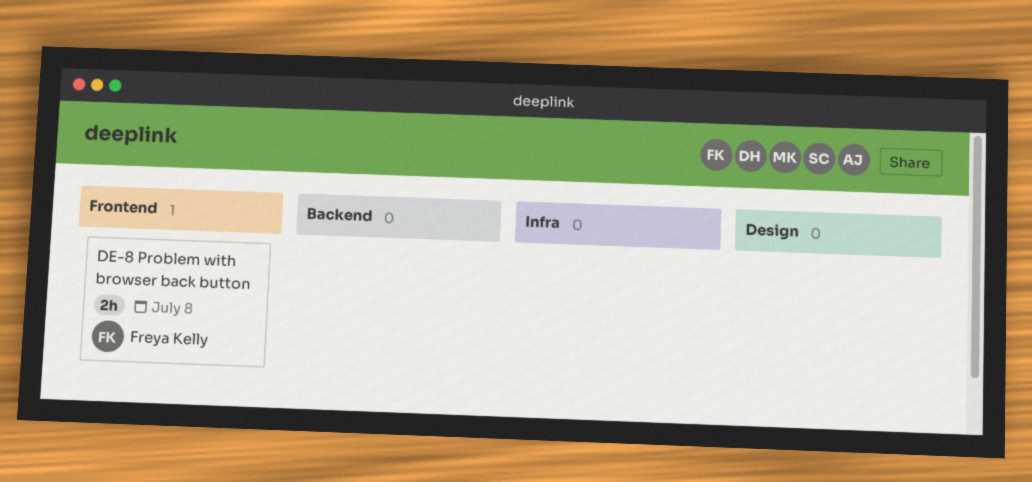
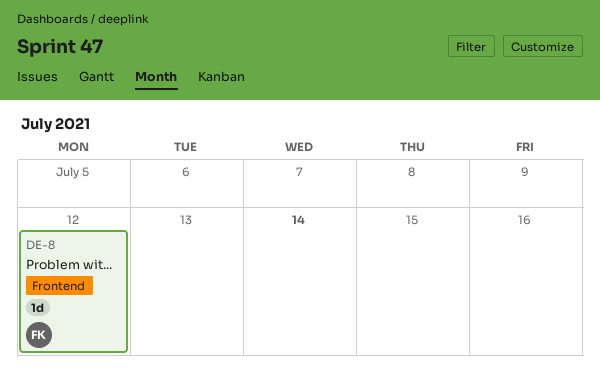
DE-8, estimate: 2h -> 1d
DE-8, due: Jul 8 -> Jul 12

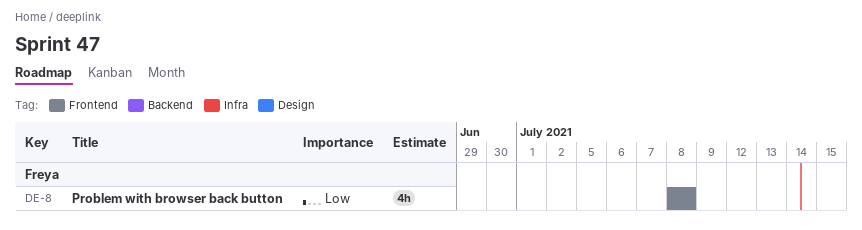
DE-8, estimate: 1d -> 4h
DE-8, due: Jul 12 -> Jul 8

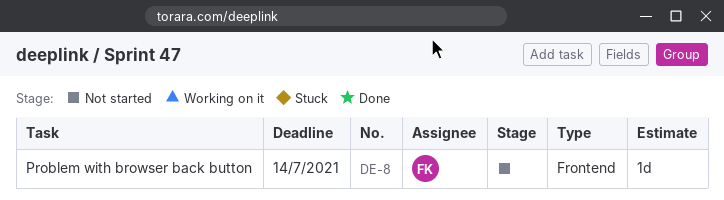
DE-8, estimate: 4h -> 1d
DE-8, due: Jul 8 -> Jul 14

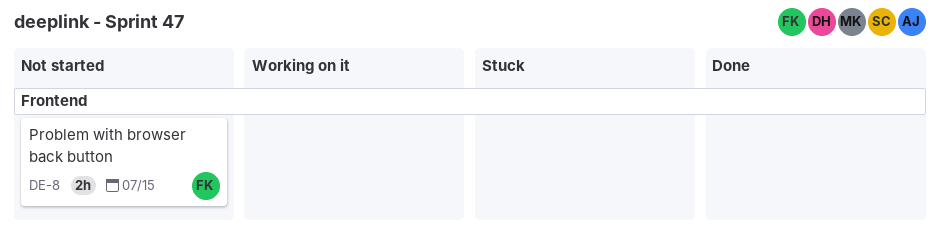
DE-8, estimate: 1d -> 2h
DE-8, due: Jul 14 -> Jul 15

